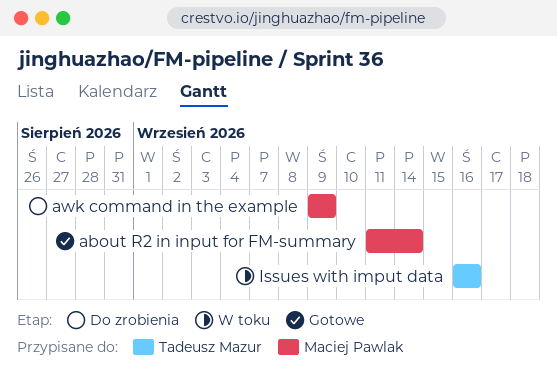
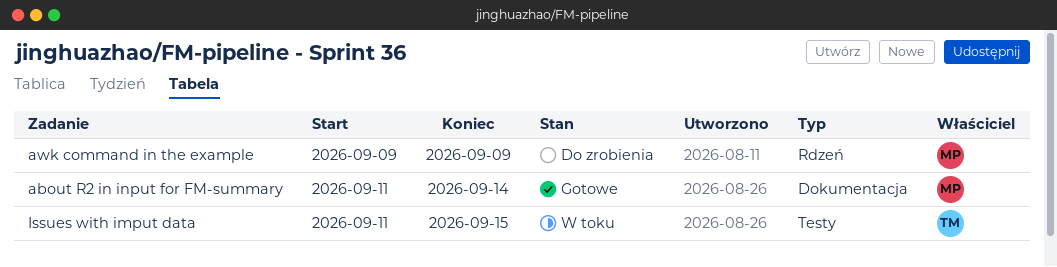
Issues with imput data, start: Sep 16 -> Sep 11
Issues with imput data, due: Sep 16 -> Sep 15

